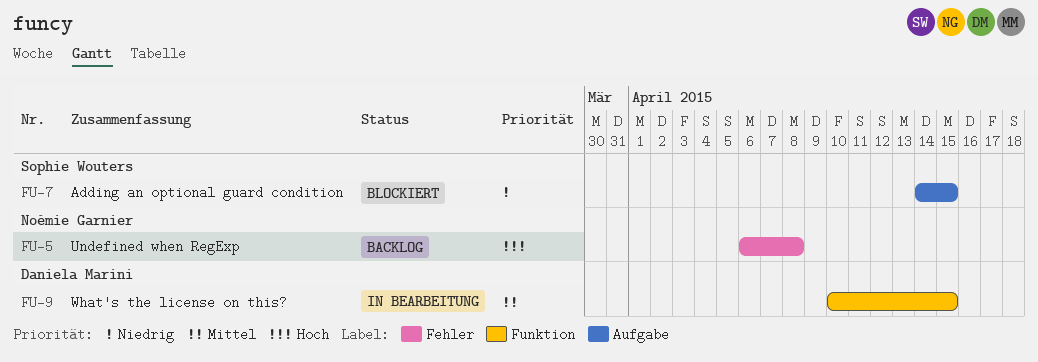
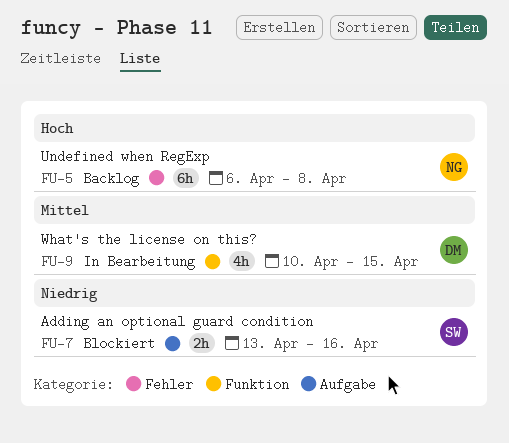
FU-7, start: Apr 14 -> Apr 13
FU-7, due: Apr 15 -> Apr 16

